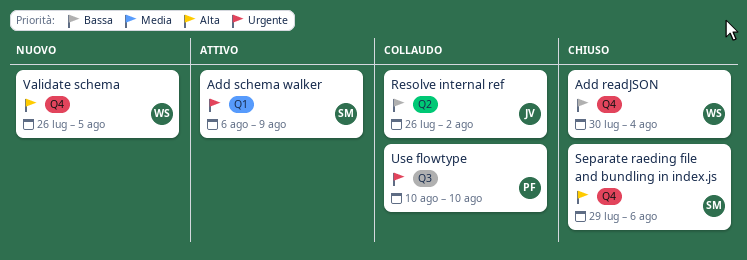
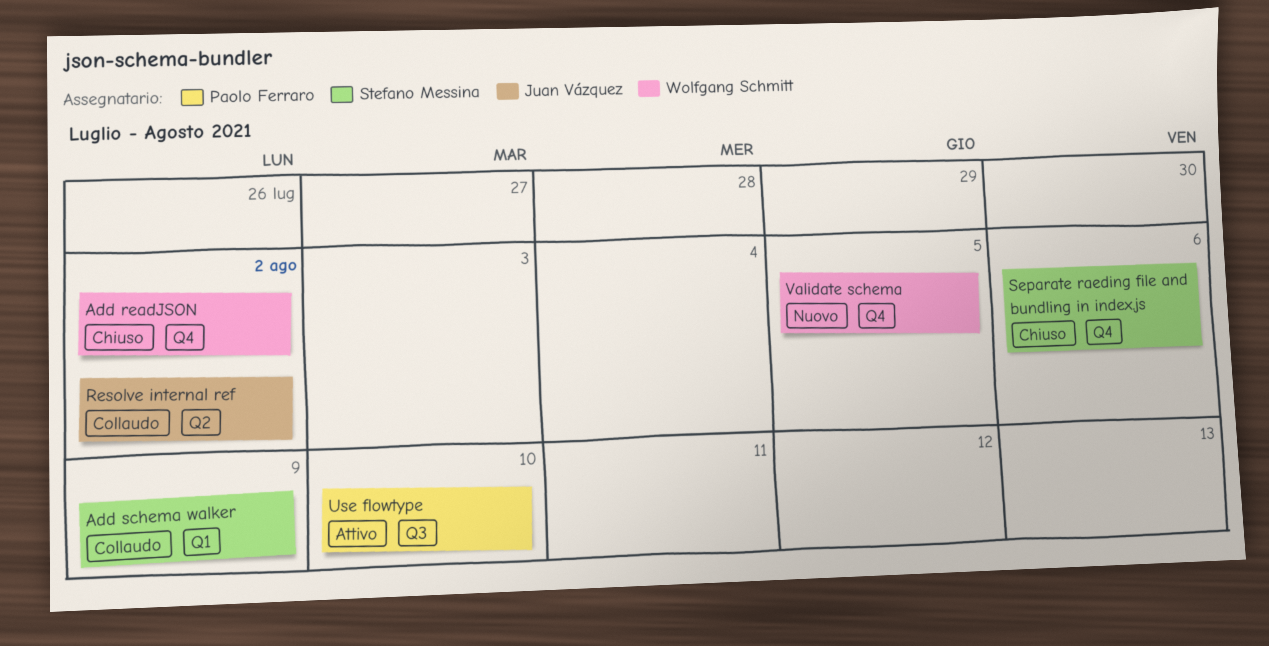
Add readJSON, due: Aug 4 -> Aug 2
Add schema walker, status: Attivo -> Collaudo
Use flowtype, status: Collaudo -> Attivo

